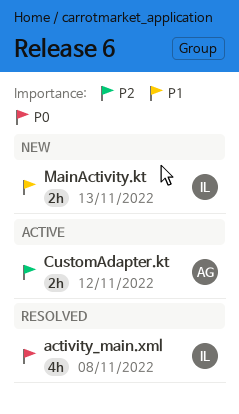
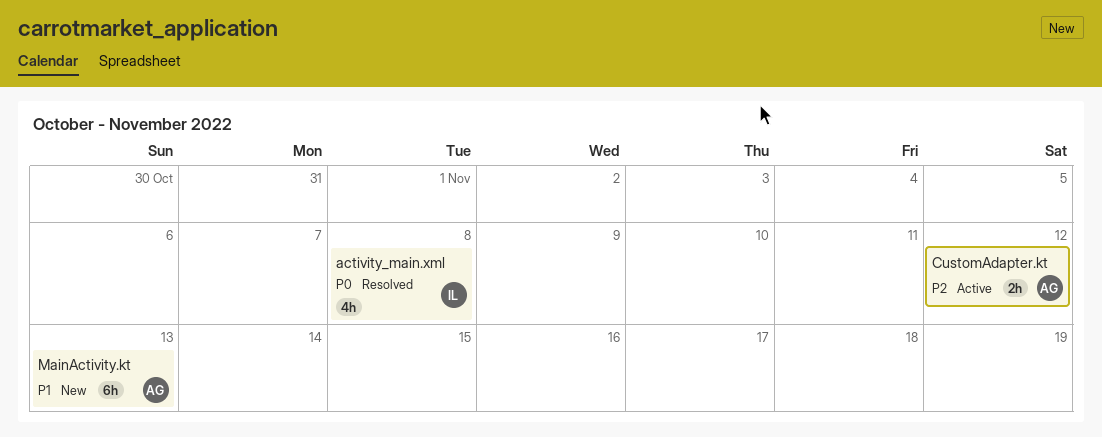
MainActivity.kt, owner: IL -> AG
MainActivity.kt, estimate: 2h -> 6h

